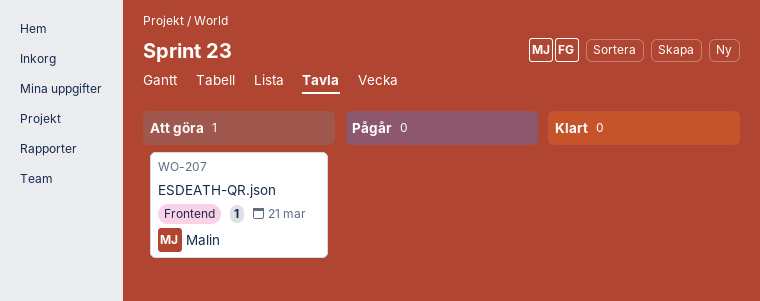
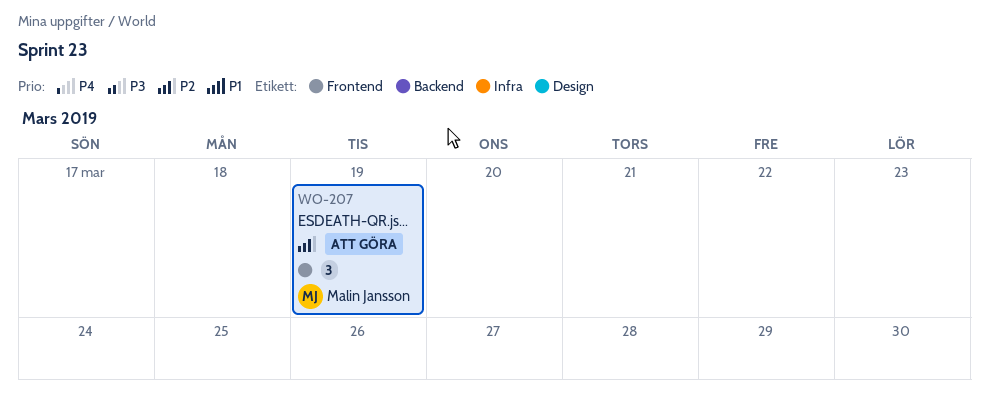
WO-207, estimate: 1 -> 3
WO-207, due: Mar 21 -> Mar 19

